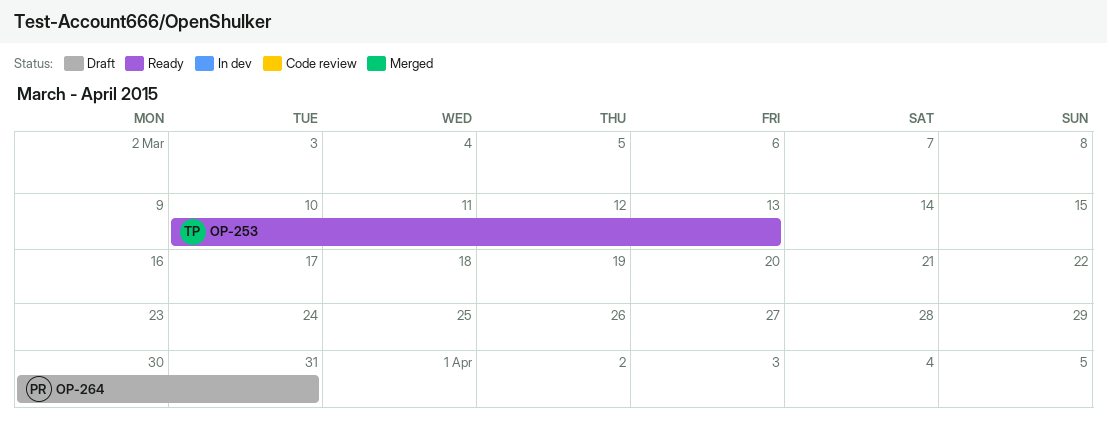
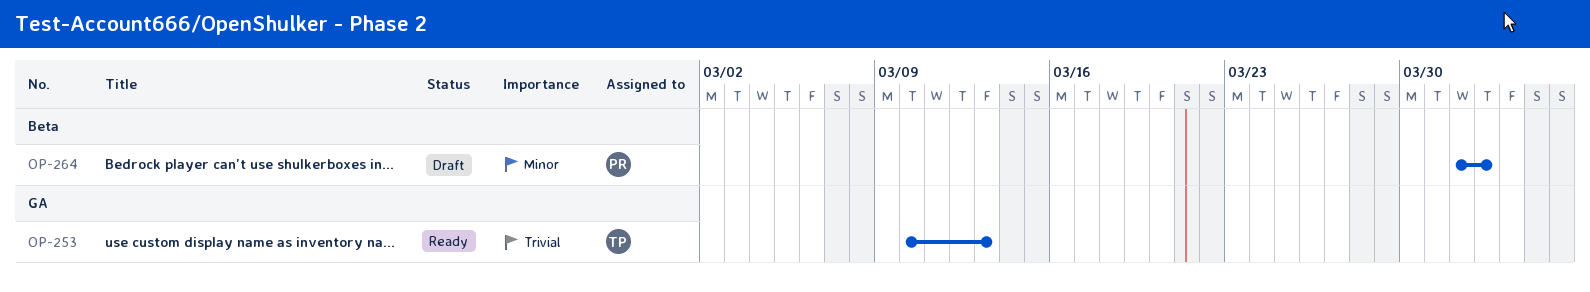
OP-264, start: Mar 30 -> Apr 1
OP-264, due: Mar 31 -> Apr 2

